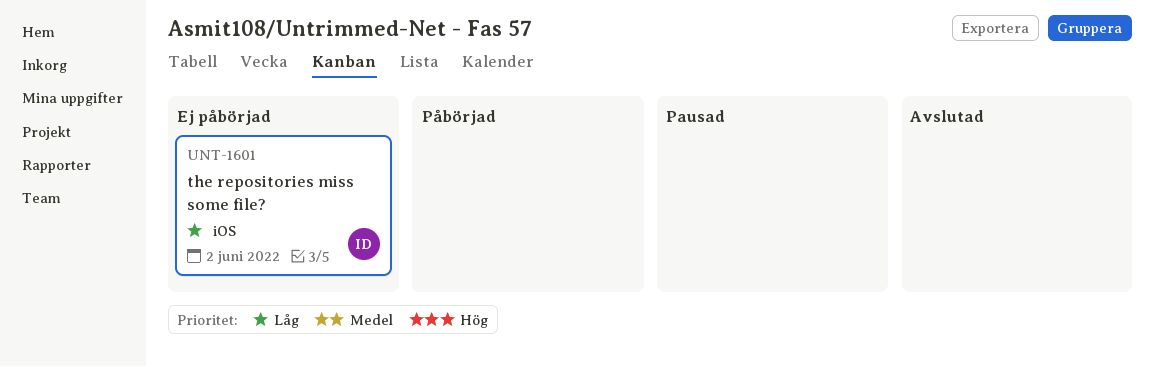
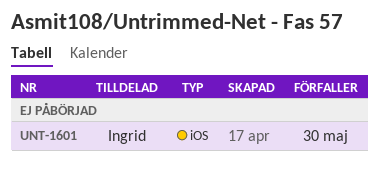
UNT-1601, due: Jun 2 -> May 30

